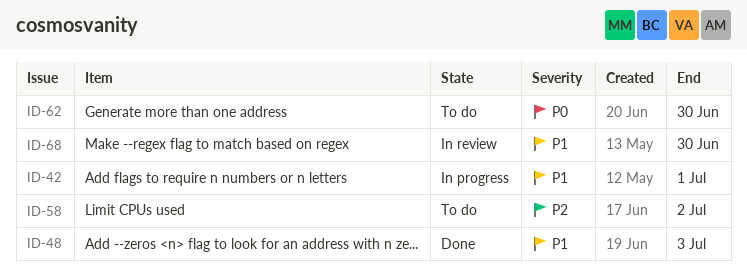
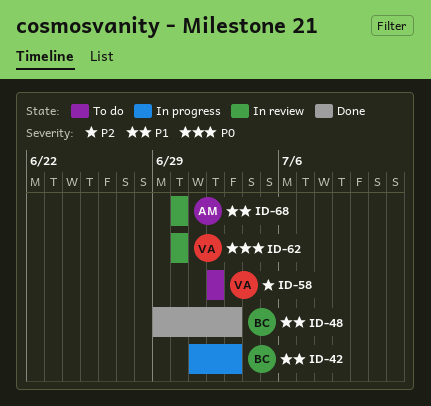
ID-42, due: Jul 1 -> Jul 3
ID-62, status: To do -> In review

